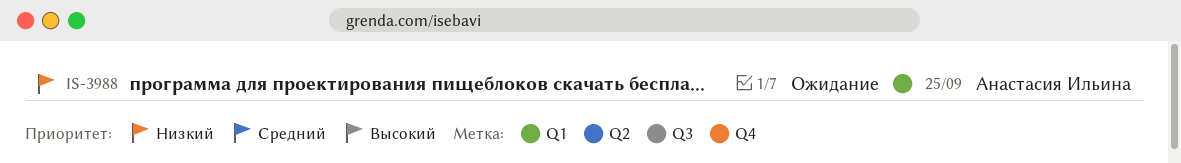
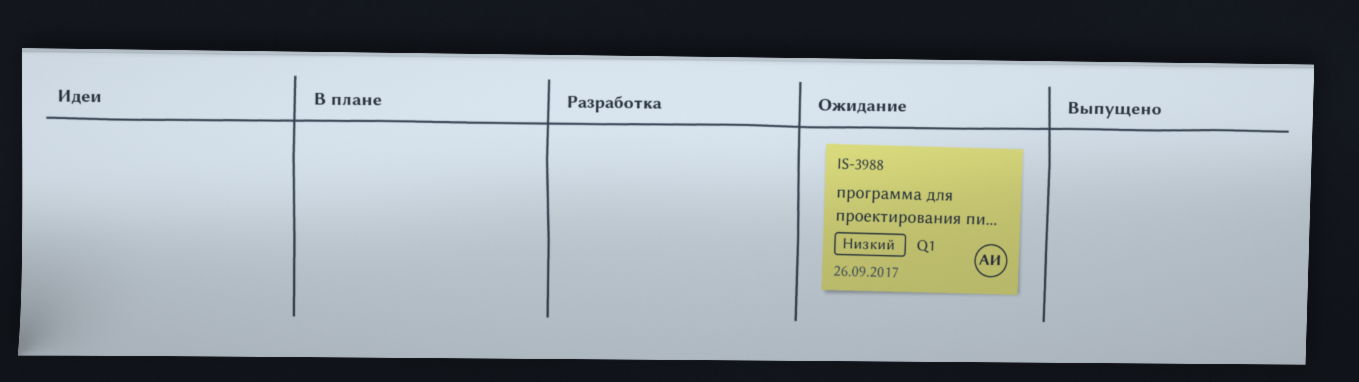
IS-3988, due: Sep 25 -> Sep 26

